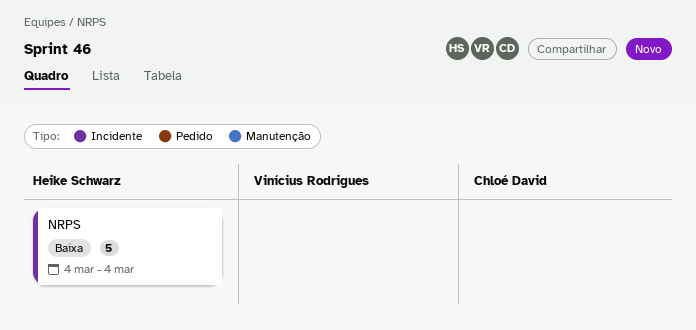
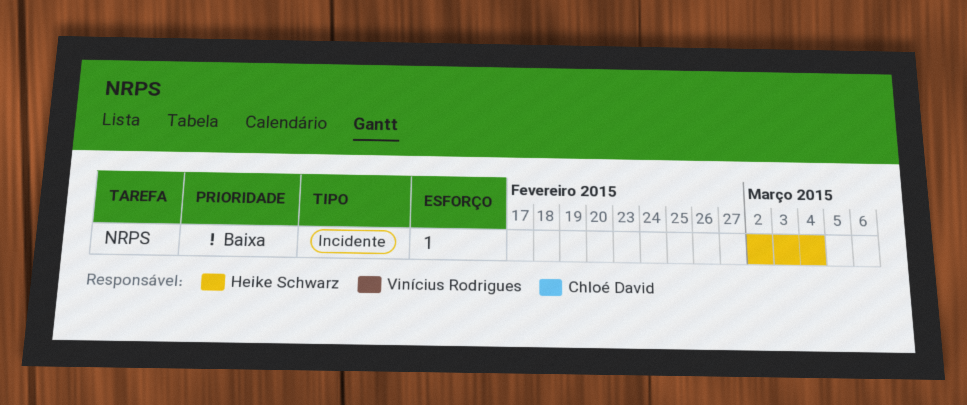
NRPS, estimate: 5 -> 1
NRPS, start: Mar 4 -> Mar 2

